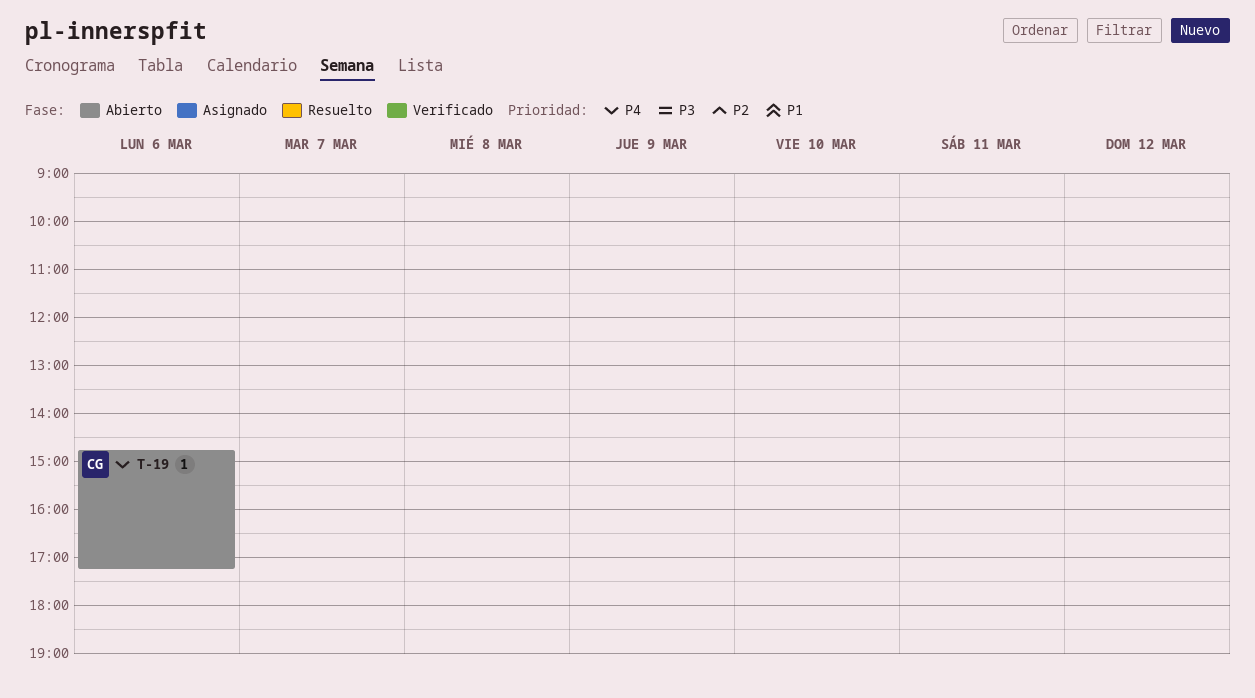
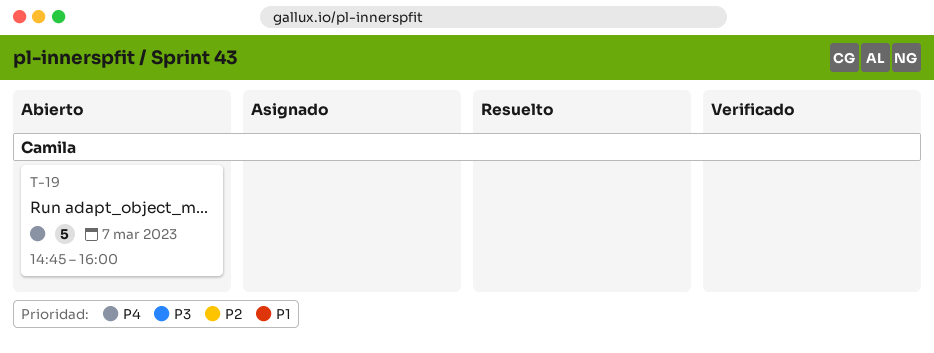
T-19, estimate: 1 -> 5
T-19, day: Mar 6 -> Mar 7
T-19, ends: 17:15 -> 16:00

